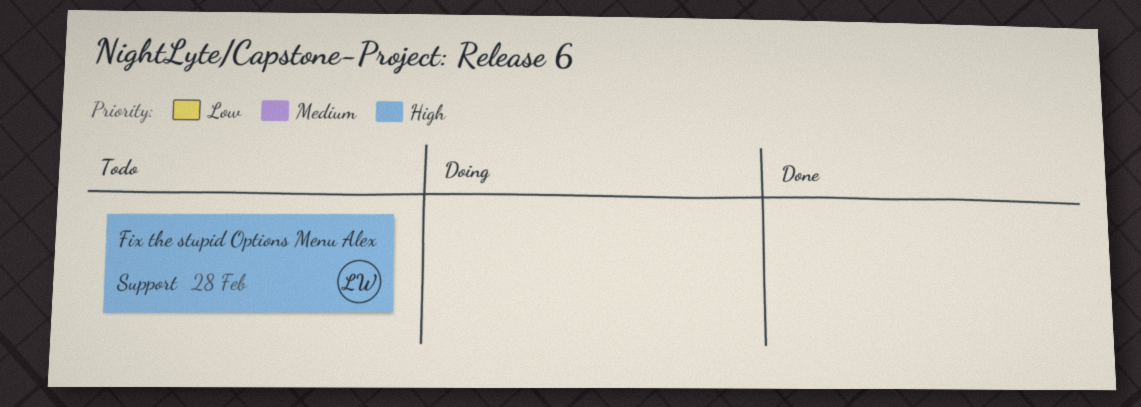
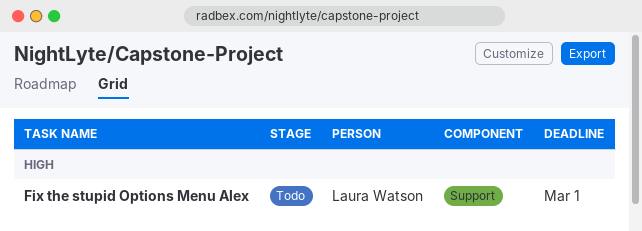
Fix the stupid Options Menu Alex, due: Feb 28 -> Mar 1

